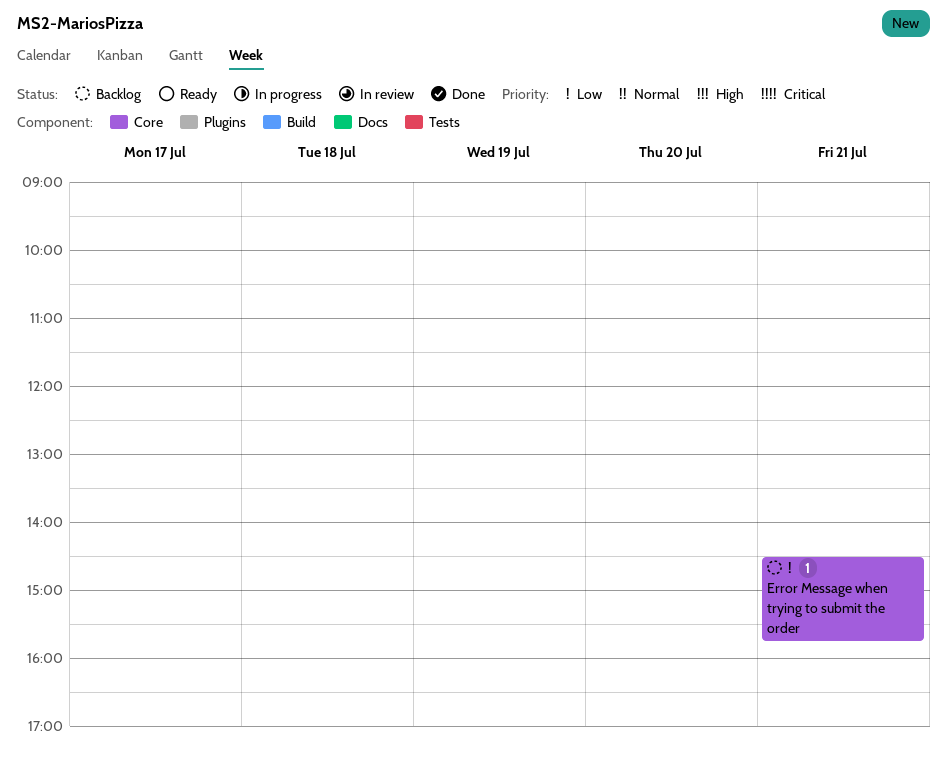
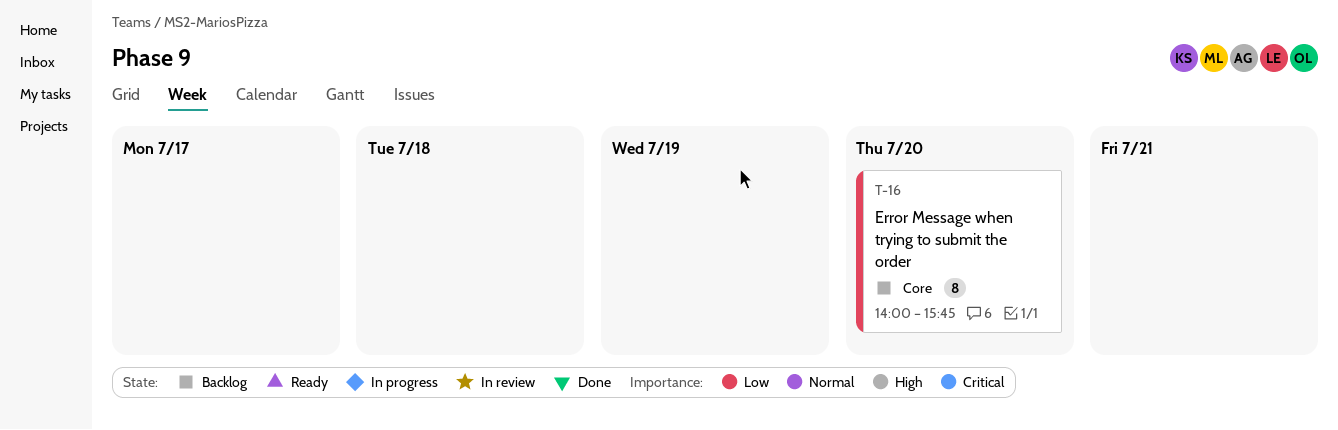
Error Message when trying to submit the order, estimate: 1 -> 8
Error Message when trying to submit the order, day: Jul 21 -> Jul 20
Error Message when trying to submit the order, begins: 14:30 -> 14:00

